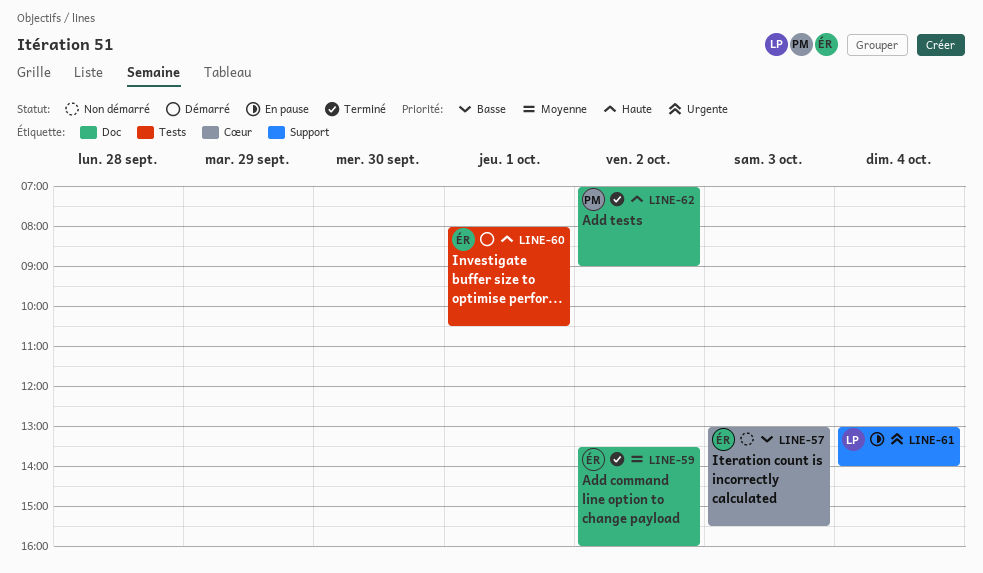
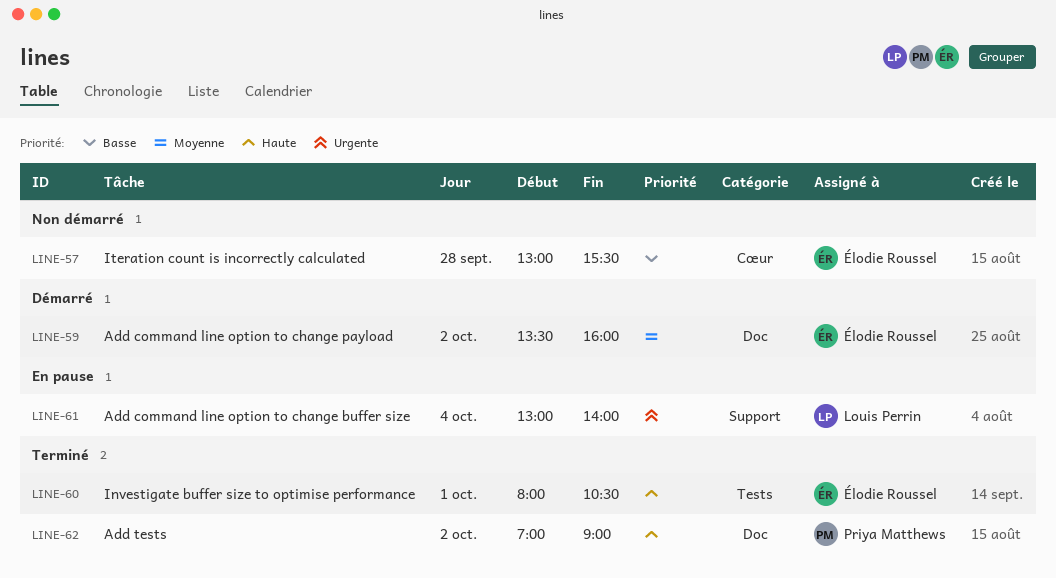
LINE-57, day: Oct 3 -> Sep 28
LINE-59, status: Terminé -> Démarré
LINE-60, status: Démarré -> Terminé

